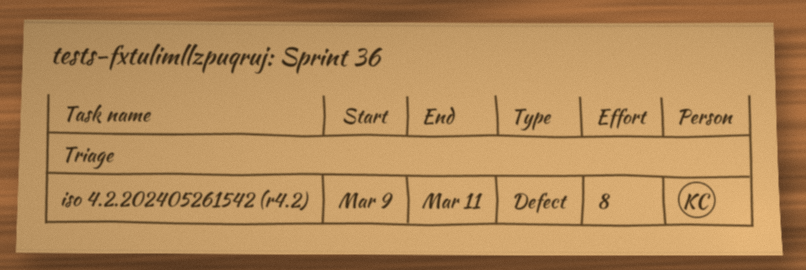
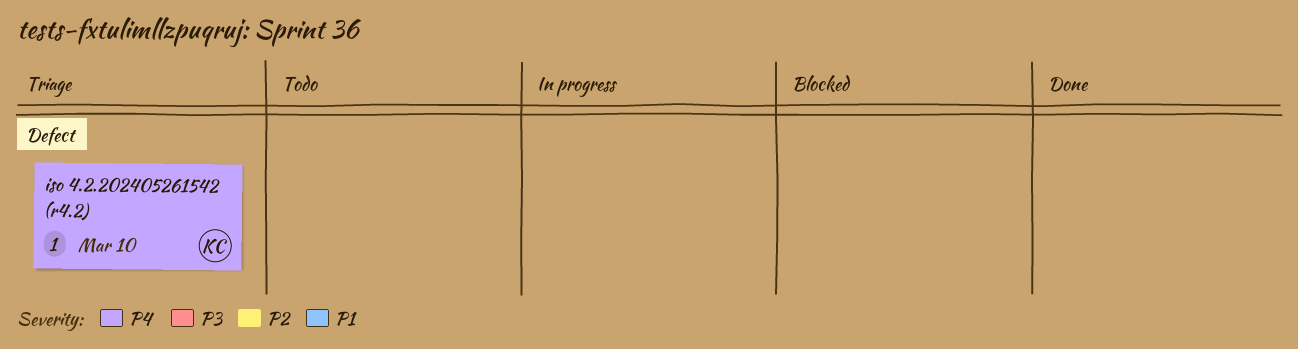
iso 4.2.202405261542 (r4.2), estimate: 8 -> 1
iso 4.2.202405261542 (r4.2), due: Mar 11 -> Mar 10

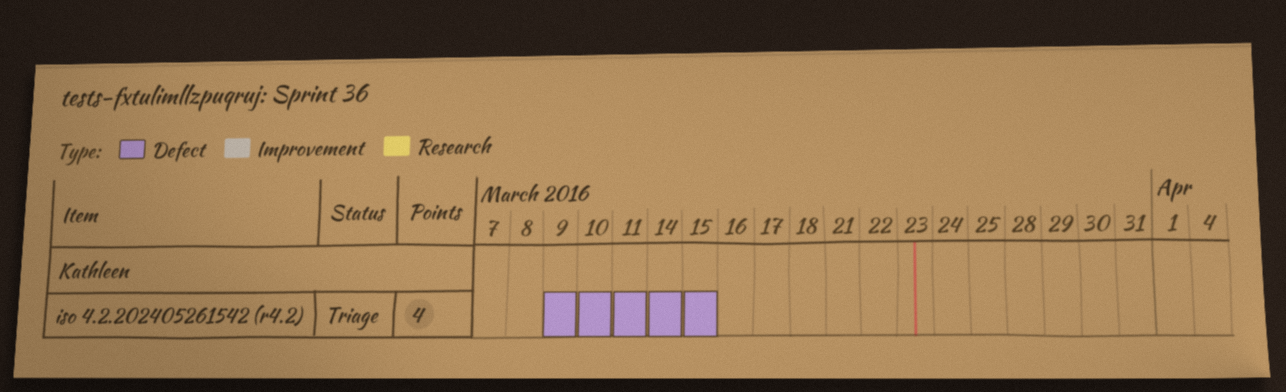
iso 4.2.202405261542 (r4.2), estimate: 1 -> 4
iso 4.2.202405261542 (r4.2), due: Mar 10 -> Mar 15

